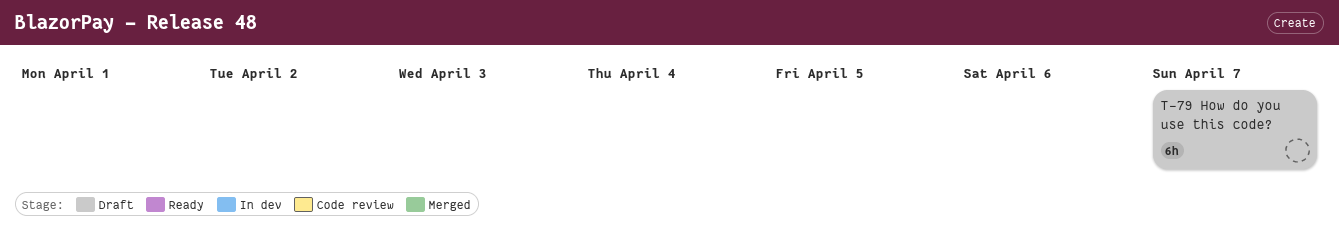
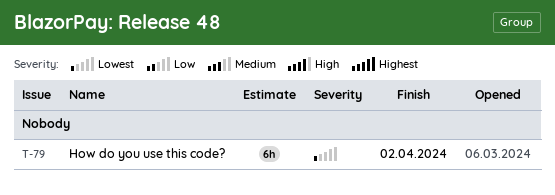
T-79, due: Apr 7 -> Apr 2

